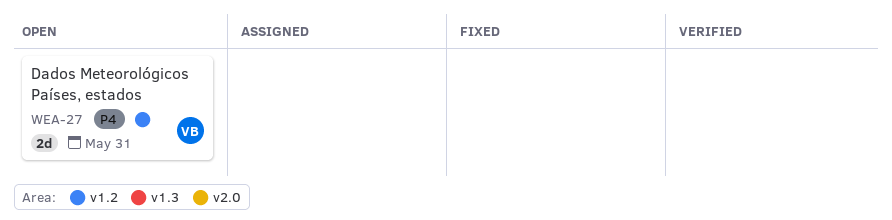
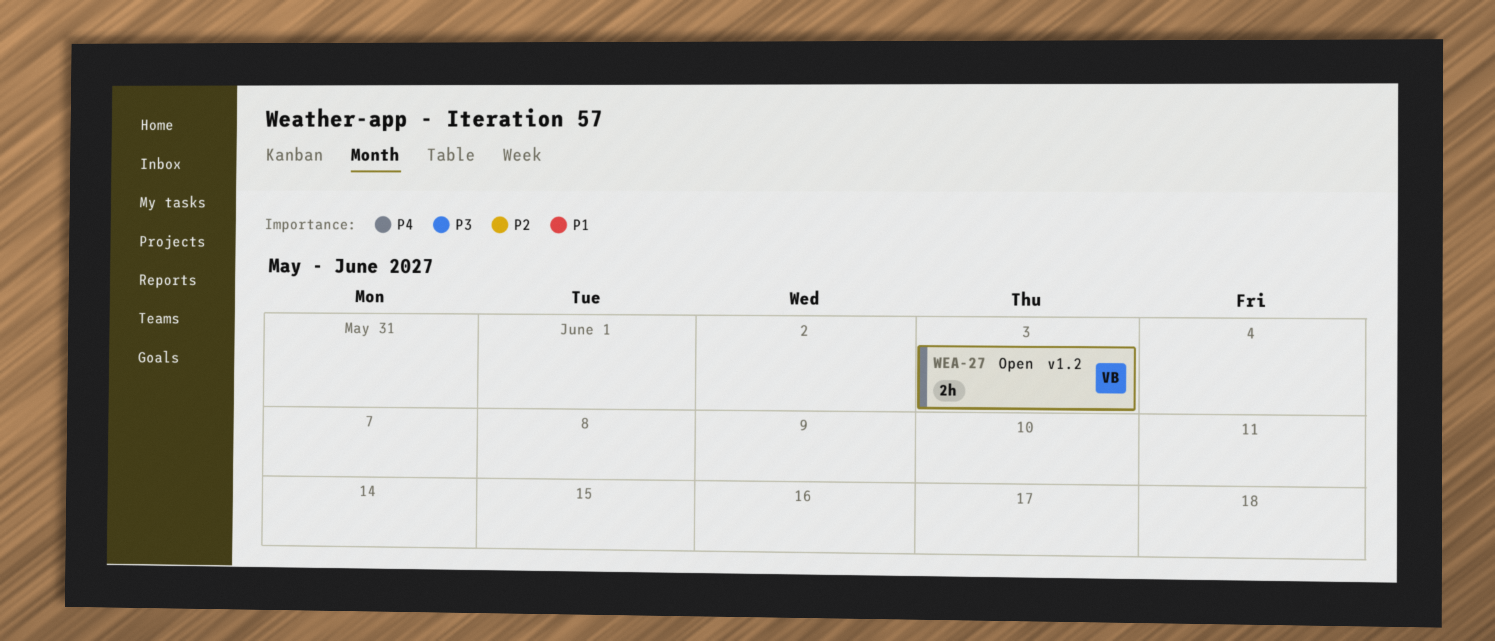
WEA-27, estimate: 2d -> 2h
WEA-27, due: May 31 -> Jun 3

